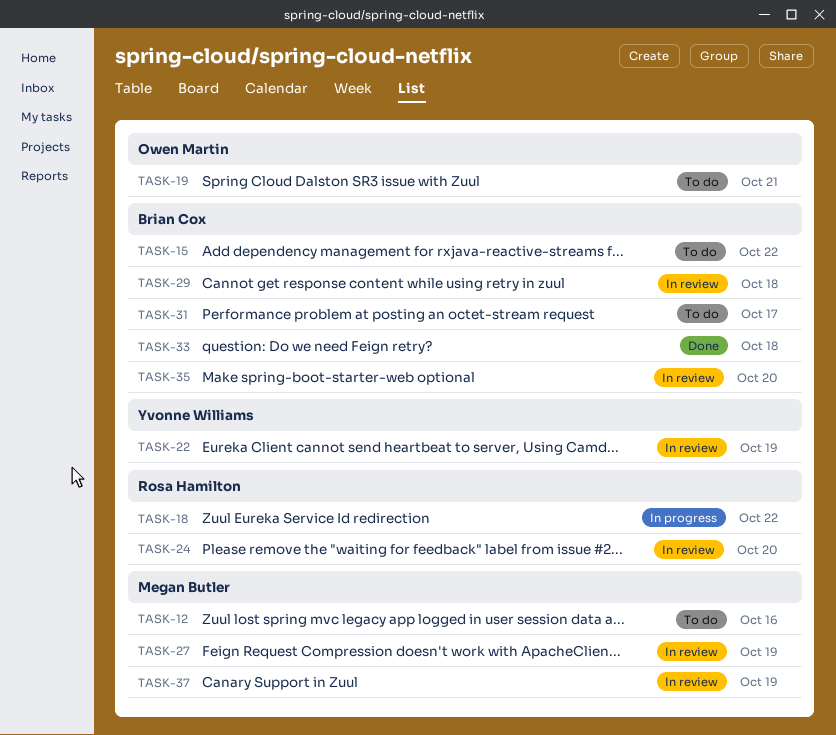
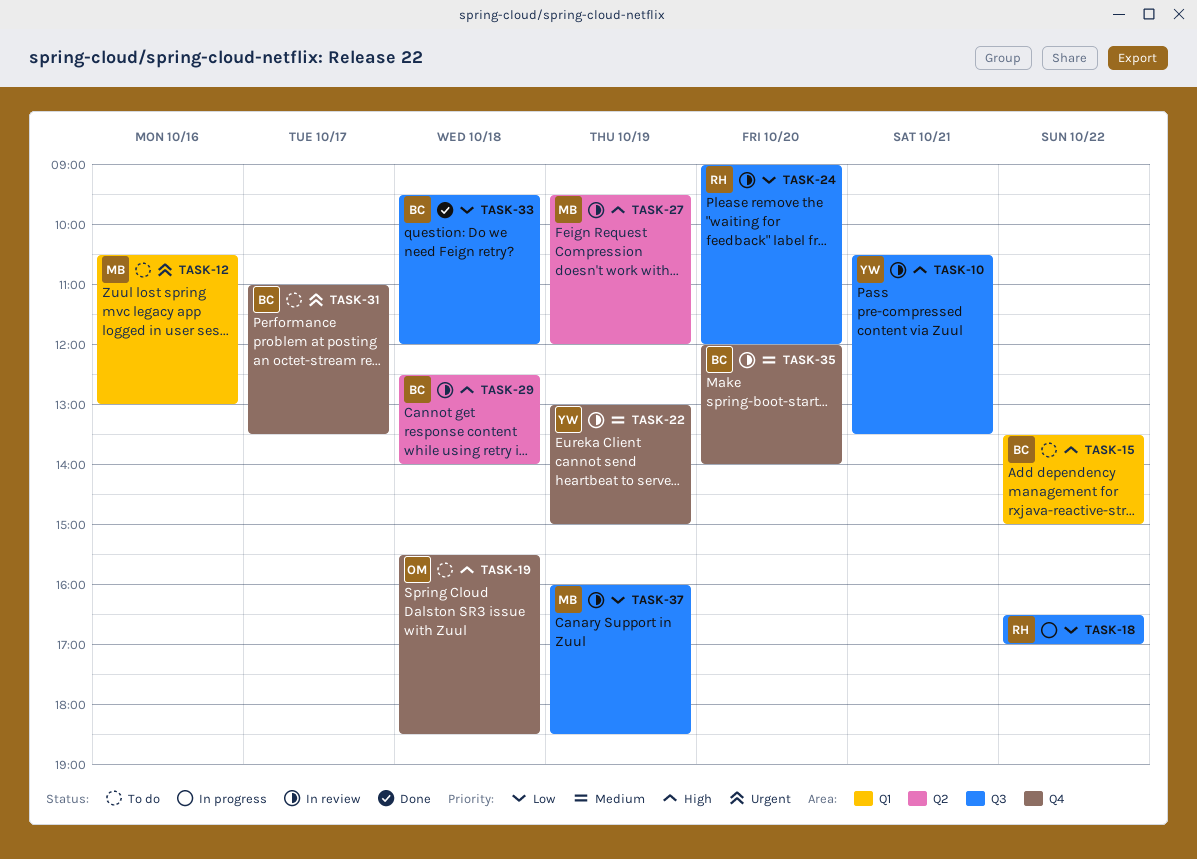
TASK-10: none -> present
TASK-19, day: Oct 21 -> Oct 18

